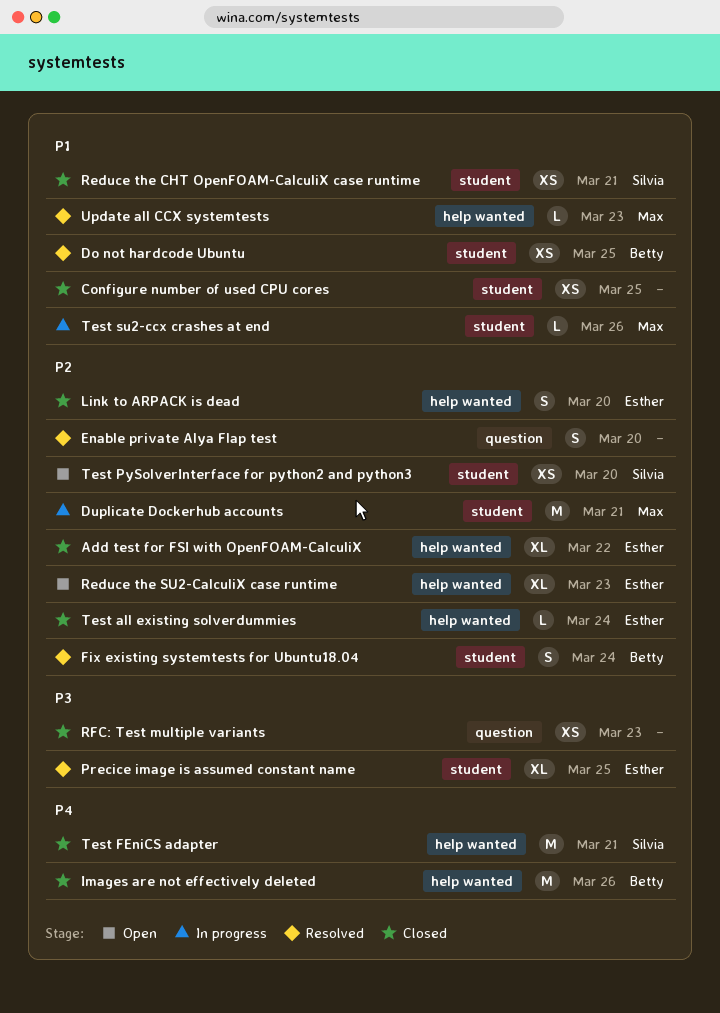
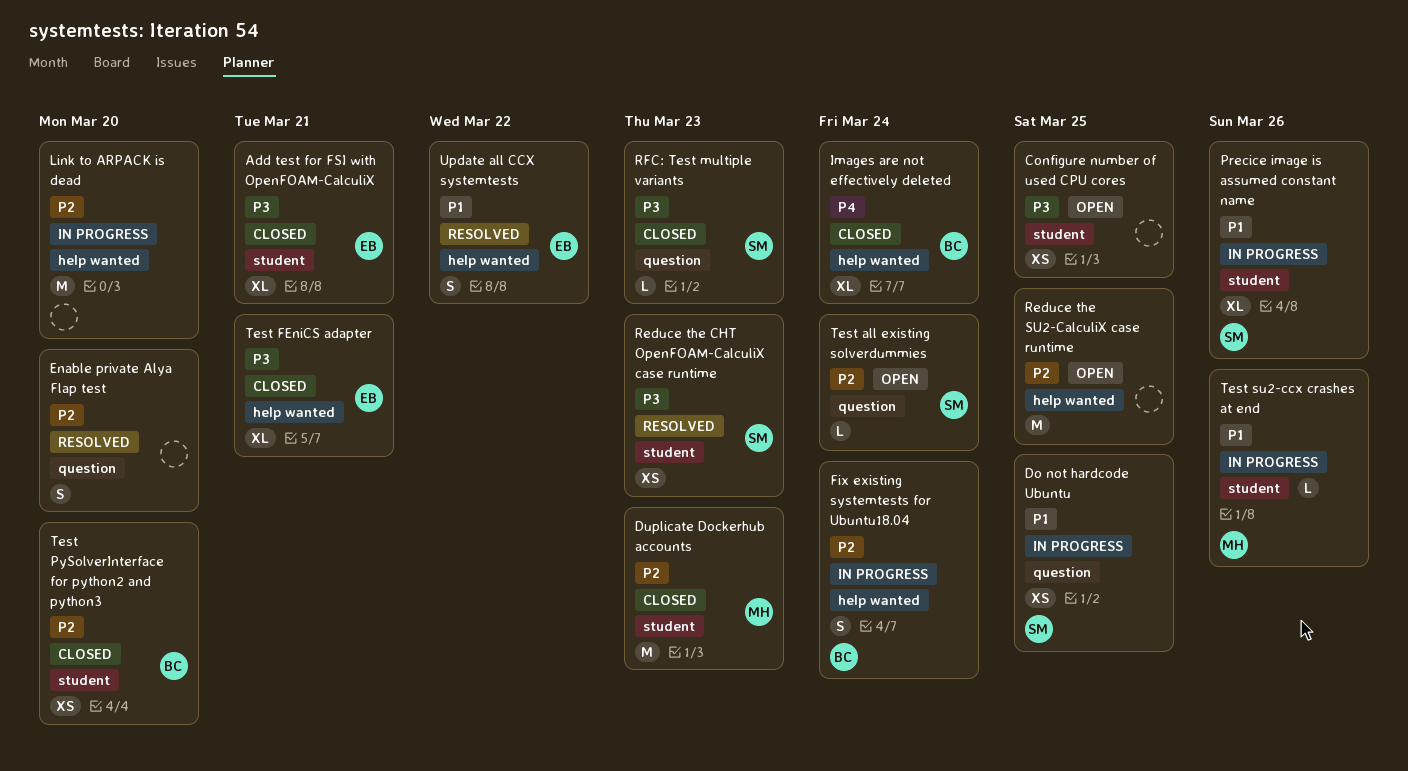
Add test for FSI with OpenFOAM-CalculiX, priority: P2 -> P3
Add test for FSI with OpenFOAM-CalculiX, label: help wanted -> student
Add test for FSI with OpenFOAM-CalculiX, due: Mar 22 -> Mar 21
Configure number of used CPU cores, status: Closed -> Open
Configure number of used CPU cores, priority: P1 -> P3
Do not hardcode Ubuntu, status: Resolved -> In progress
Do not hardcode Ubuntu, owner: Betty -> Silvia
Do not hardcode Ubuntu, label: student -> question
Duplicate Dockerhub accounts, status: In progress -> Closed
Duplicate Dockerhub accounts, due: Mar 21 -> Mar 23
Fix existing systemtests for Ubuntu18.04, status: Resolved -> In progress
Fix existing systemtests for Ubuntu18.04, label: student -> help wanted
Images are not effectively deleted, estimate: M -> XL
Images are not effectively deleted, due: Mar 26 -> Mar 24
Link to ARPACK is dead, status: Closed -> In progress
Link to ARPACK is dead, owner: Esther -> none
Link to ARPACK is dead, estimate: S -> M
Precice image is assumed constant name, status: Resolved -> In progress
Precice image is assumed constant name, owner: Esther -> Silvia
Precice image is assumed constant name, priority: P3 -> P1
Precice image is assumed constant name, due: Mar 25 -> Mar 26
Reduce the CHT OpenFOAM-CalculiX case runtime, status: Closed -> Resolved
Reduce the CHT OpenFOAM-CalculiX case runtime, priority: P1 -> P3
Reduce the CHT OpenFOAM-CalculiX case runtime, due: Mar 21 -> Mar 23
Reduce the SU2-CalculiX case runtime, owner: Esther -> none
Reduce the SU2-CalculiX case runtime, estimate: XL -> M
Reduce the SU2-CalculiX case runtime, due: Mar 23 -> Mar 25
RFC: Test multiple variants, owner: none -> Silvia
RFC: Test multiple variants, estimate: XS -> L
Test all existing solverdummies, status: Closed -> Open
Test all existing solverdummies, owner: Esther -> Silvia
Test all existing solverdummies, label: help wanted -> question
Test FEniCS adapter, owner: Silvia -> Esther
Test FEniCS adapter, priority: P4 -> P3
Test FEniCS adapter, estimate: M -> XL
Test PySolverInterface for python2 and python3, status: Open -> Closed
Test PySolverInterface for python2 and python3, owner: Silvia -> Betty
Update all CCX systemtests, owner: Max -> Esther
Update all CCX systemtests, estimate: L -> S
Update all CCX systemtests, due: Mar 23 -> Mar 22

